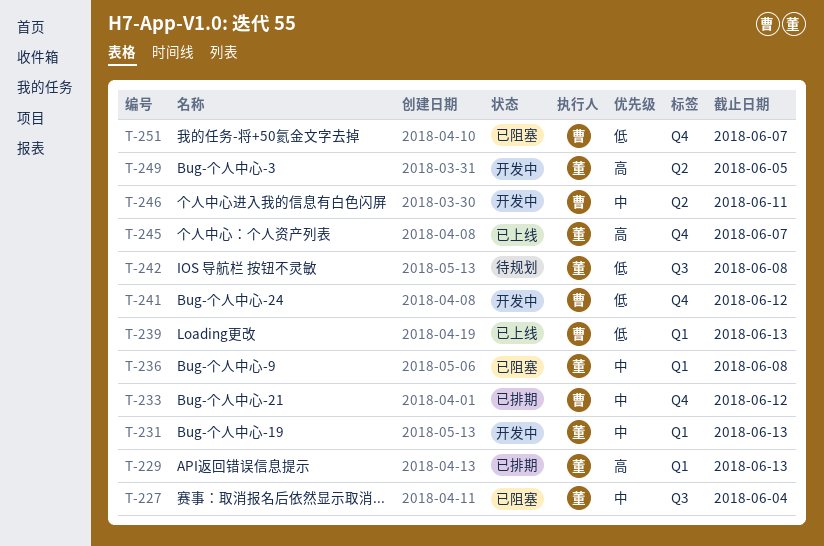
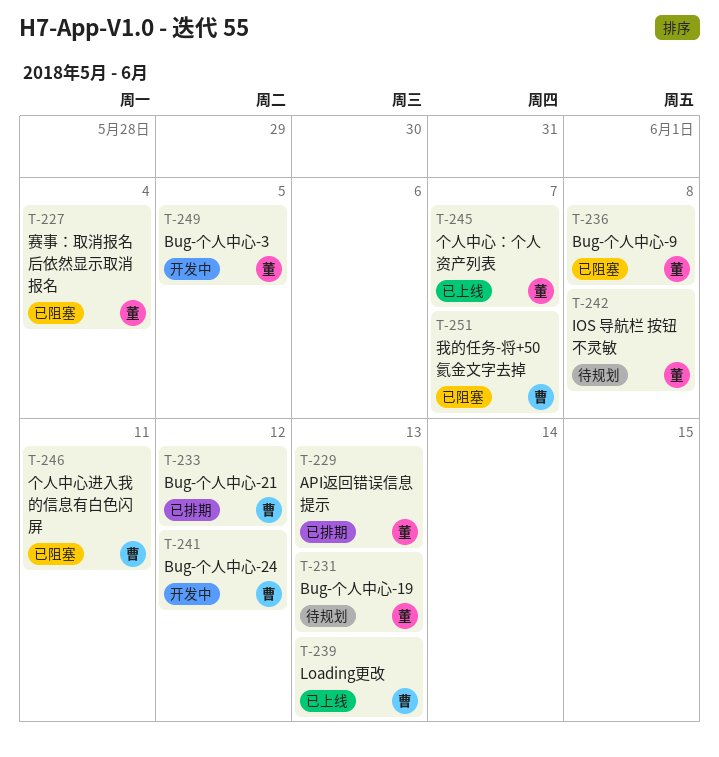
T-231, status: 开发中 -> 待规划
T-246, status: 开发中 -> 已阻塞

